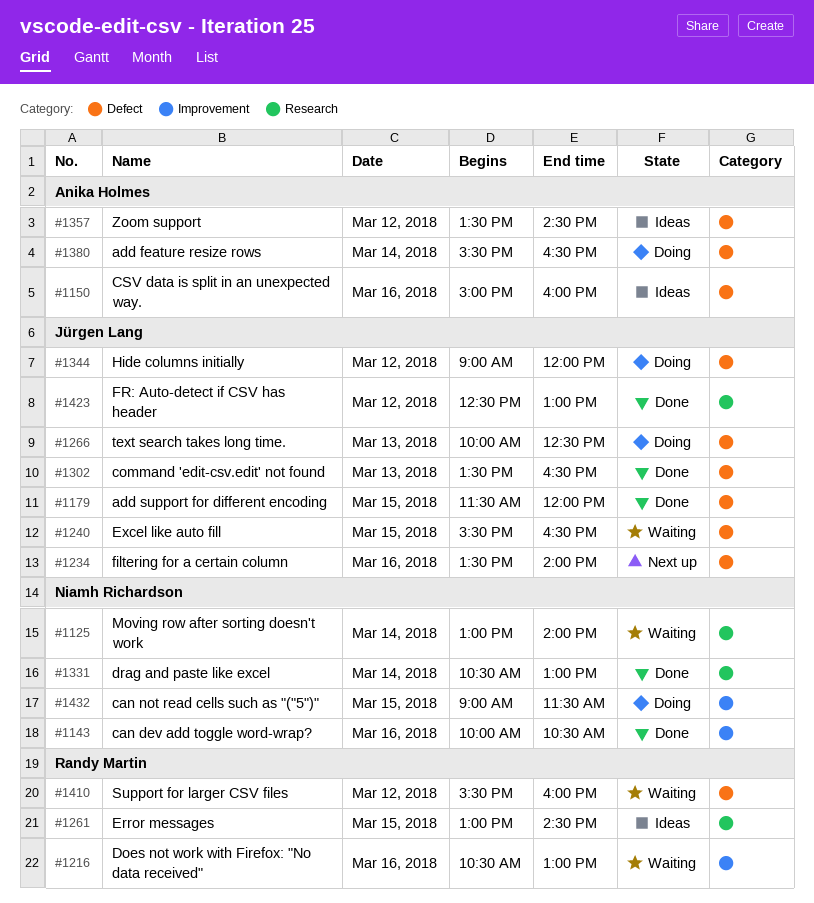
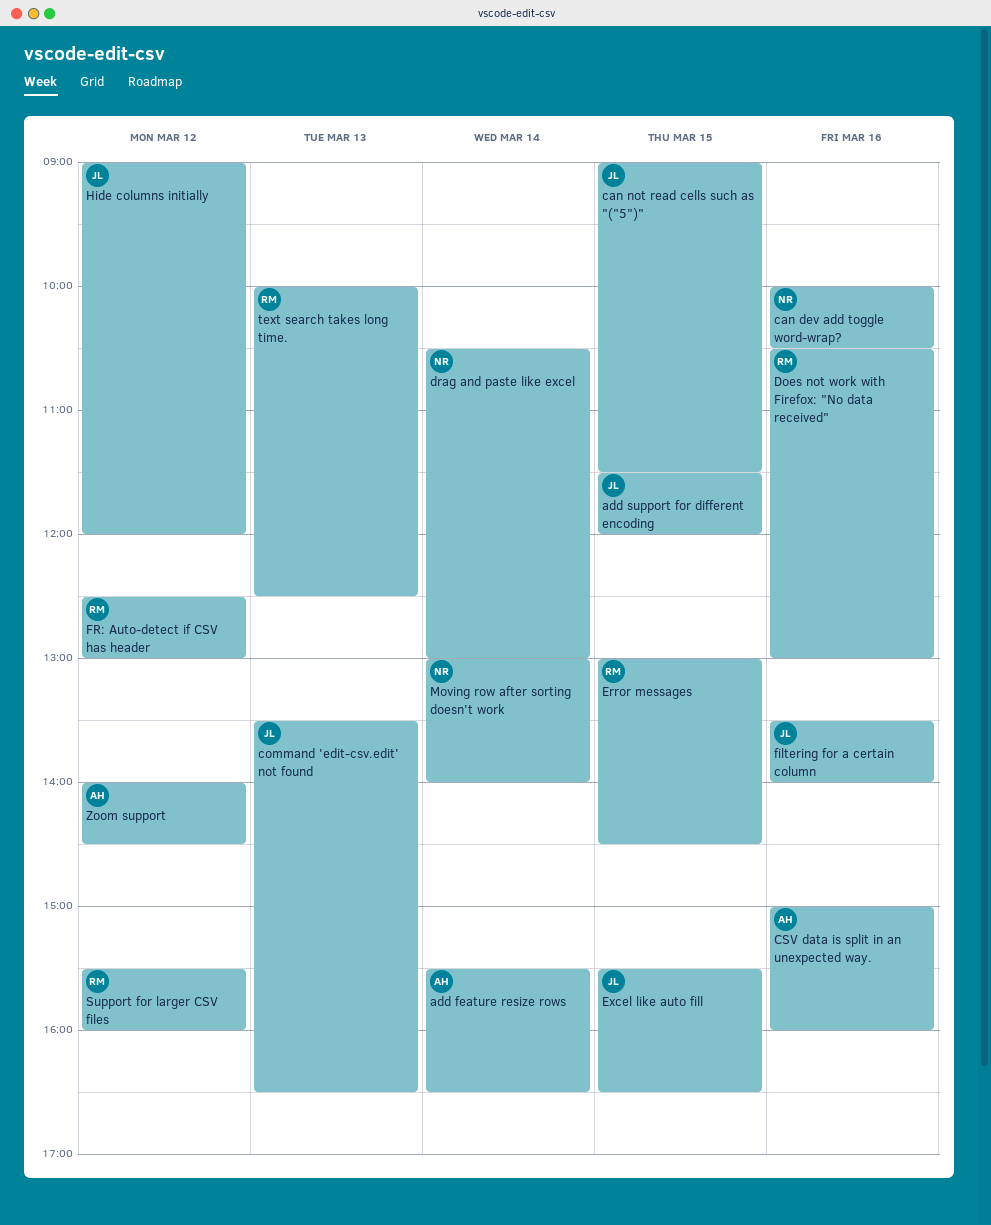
can not read cells such as "("5")", owner: Niamh Richardson -> Jürgen Lang
FR: Auto-detect if CSV has header, owner: Jürgen Lang -> Randy Martin
text search takes long time., owner: Jürgen Lang -> Randy Martin
Zoom support, begins: 13:30 -> 14:00

